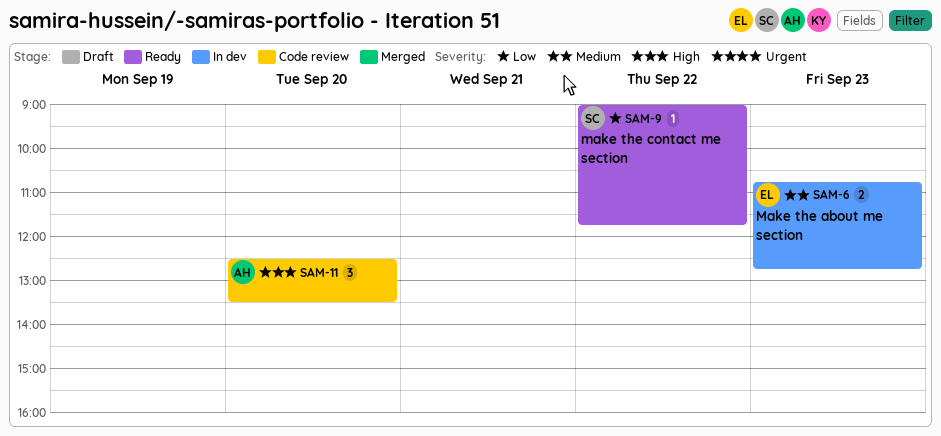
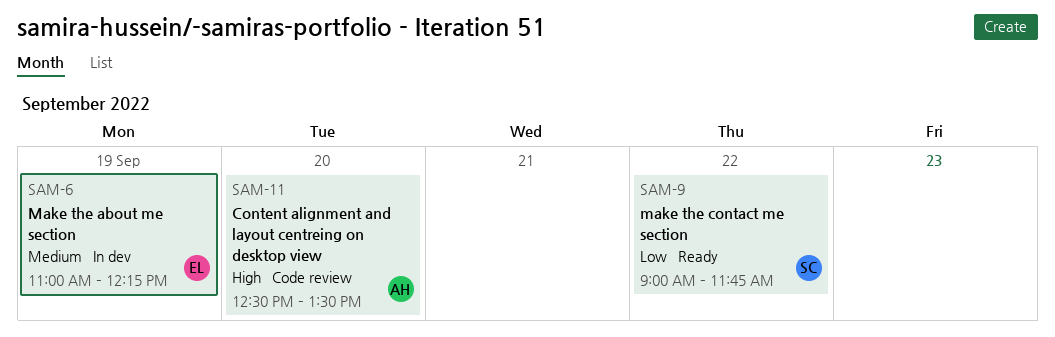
SAM-6, day: Sep 23 -> Sep 19
SAM-6, begins: 10:45 -> 11:00
SAM-6, ends: 12:45 -> 12:15

